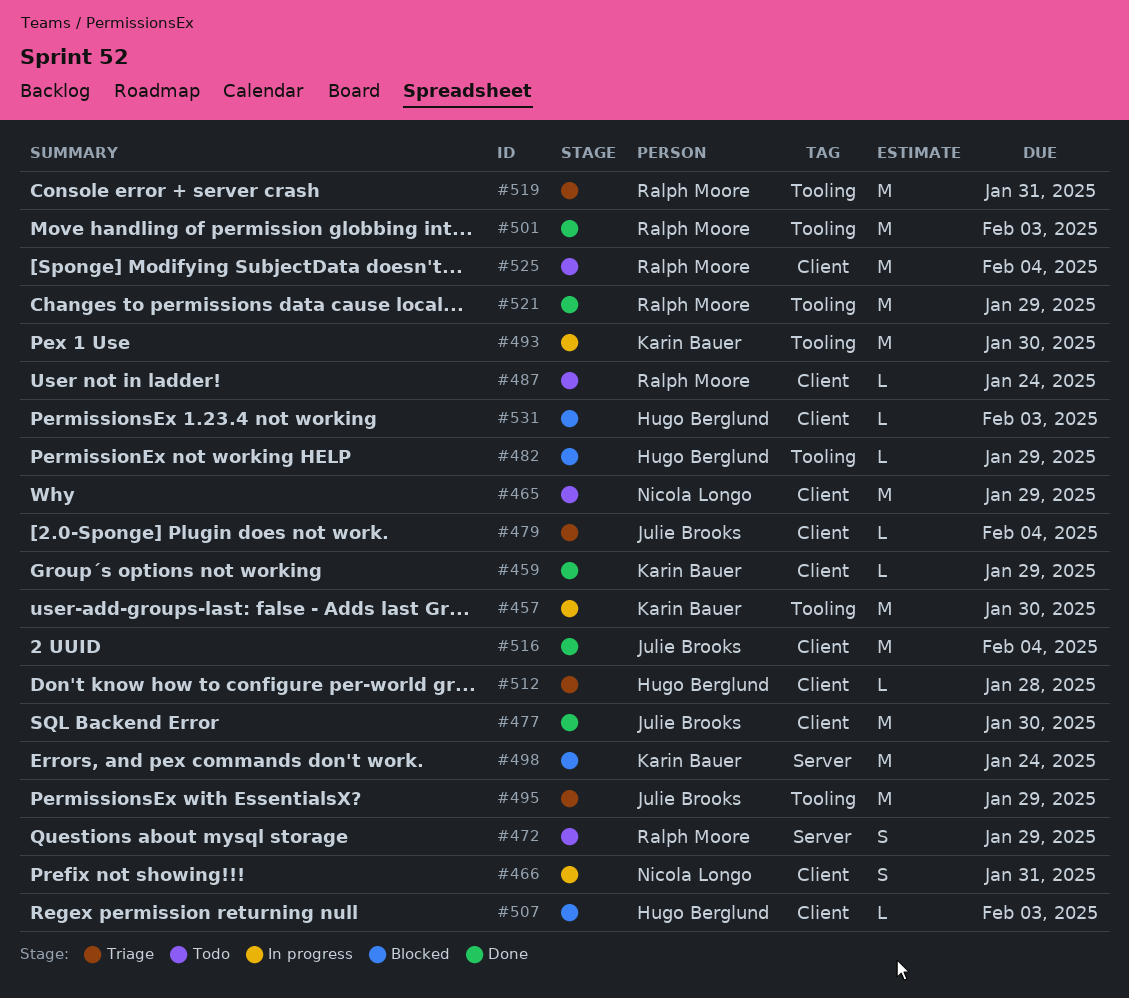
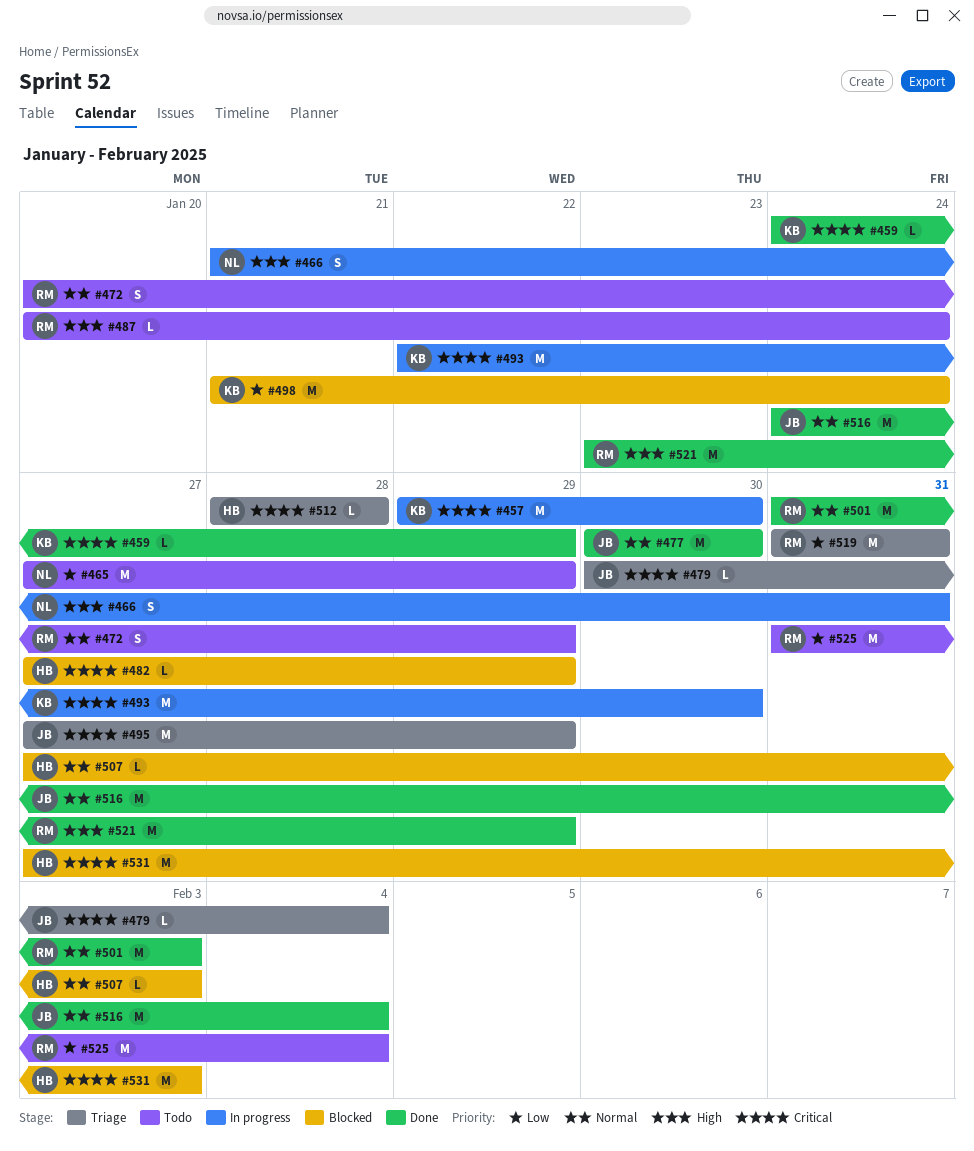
#531, estimate: L -> M

